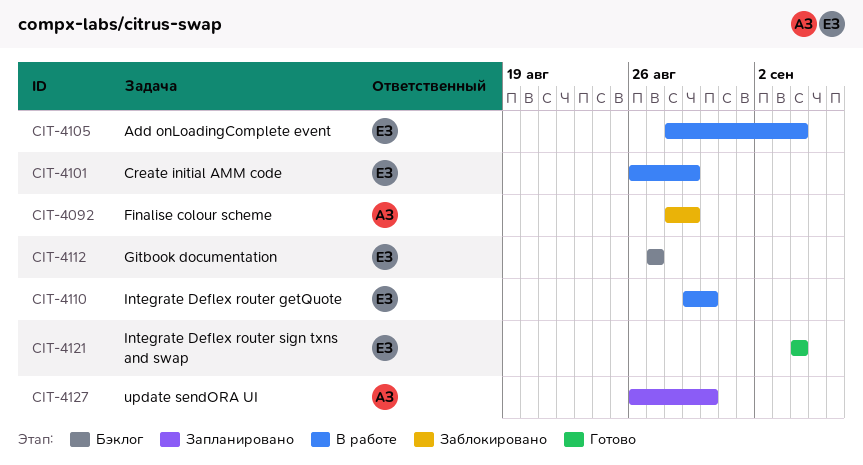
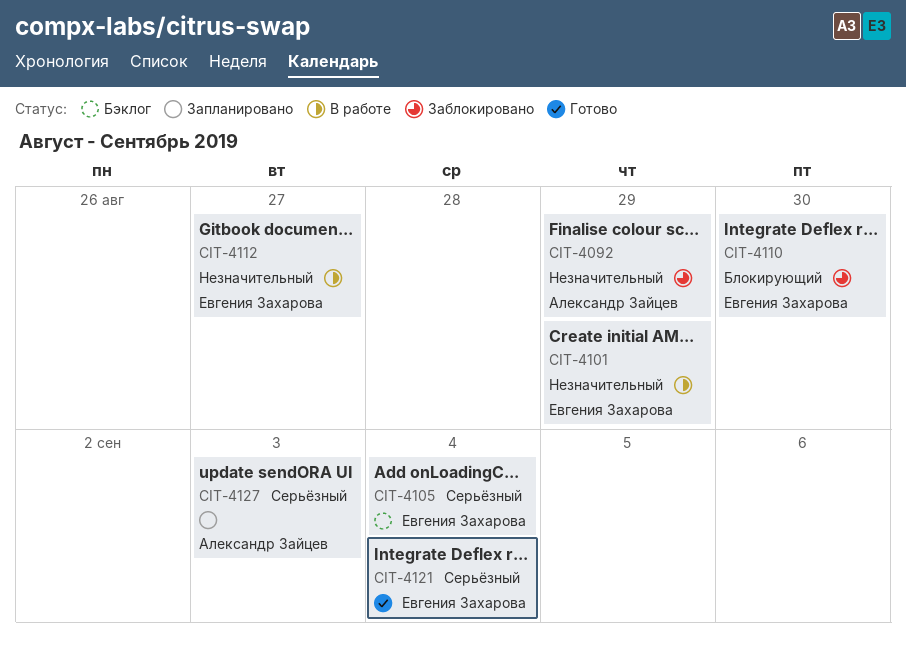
CIT-4105, status: В работе -> Бэклог
CIT-4110, status: В работе -> Заблокировано
CIT-4112, status: Бэклог -> В работе
CIT-4127, due: Aug 30 -> Sep 3

